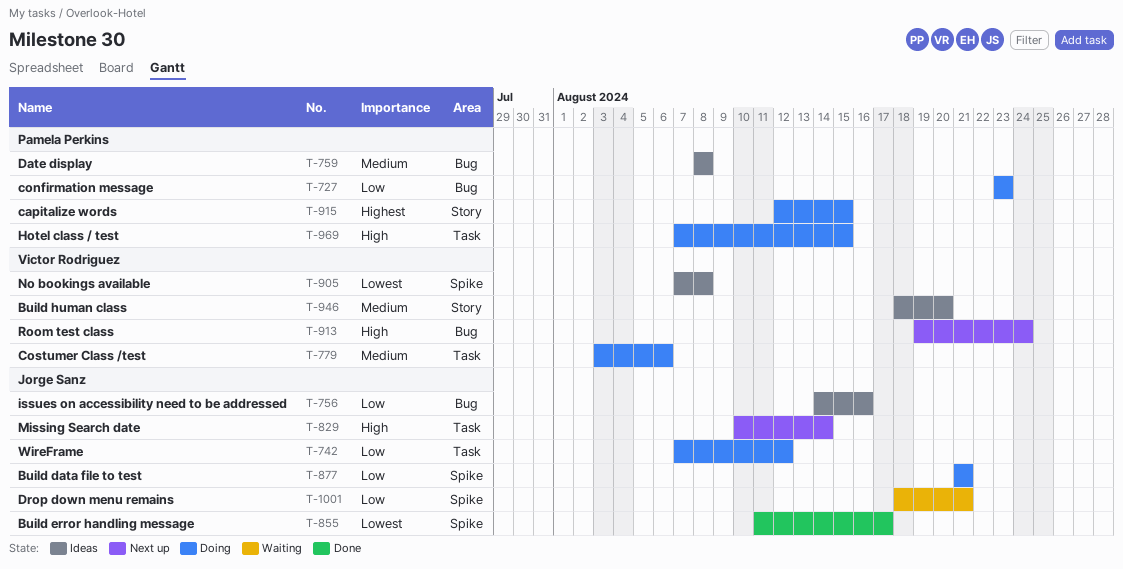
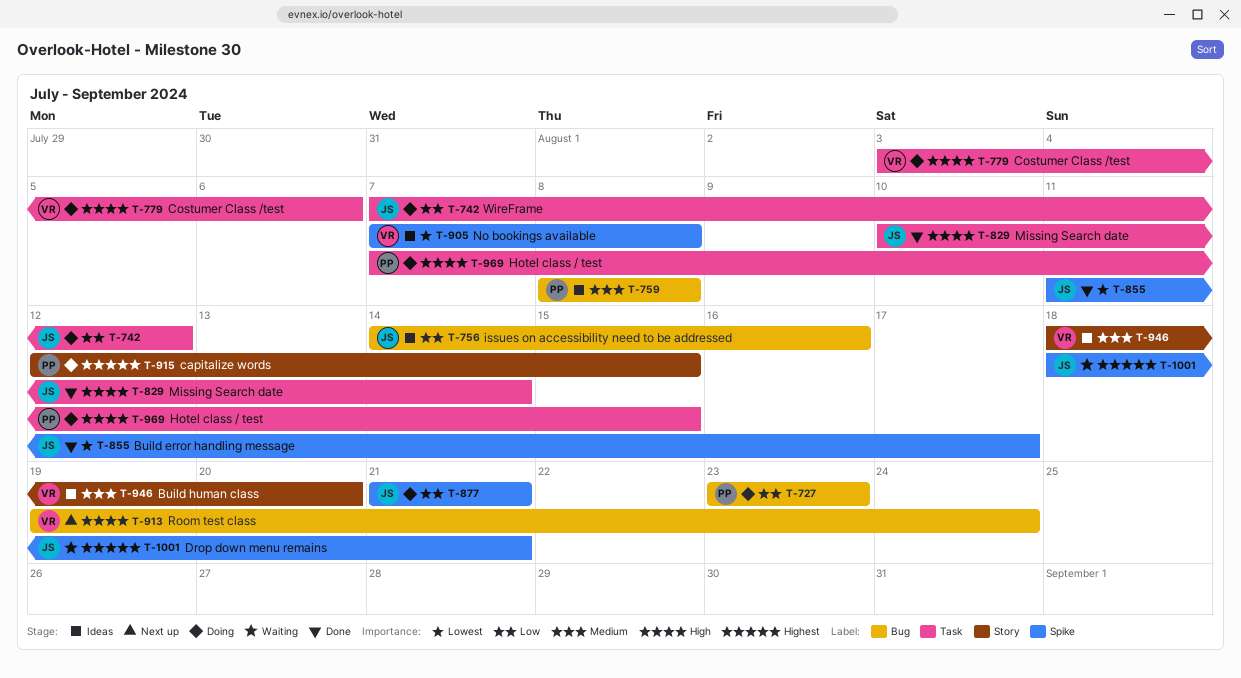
T-779, priority: Medium -> High
T-829, status: Next up -> Done
T-1001, priority: Low -> Highest

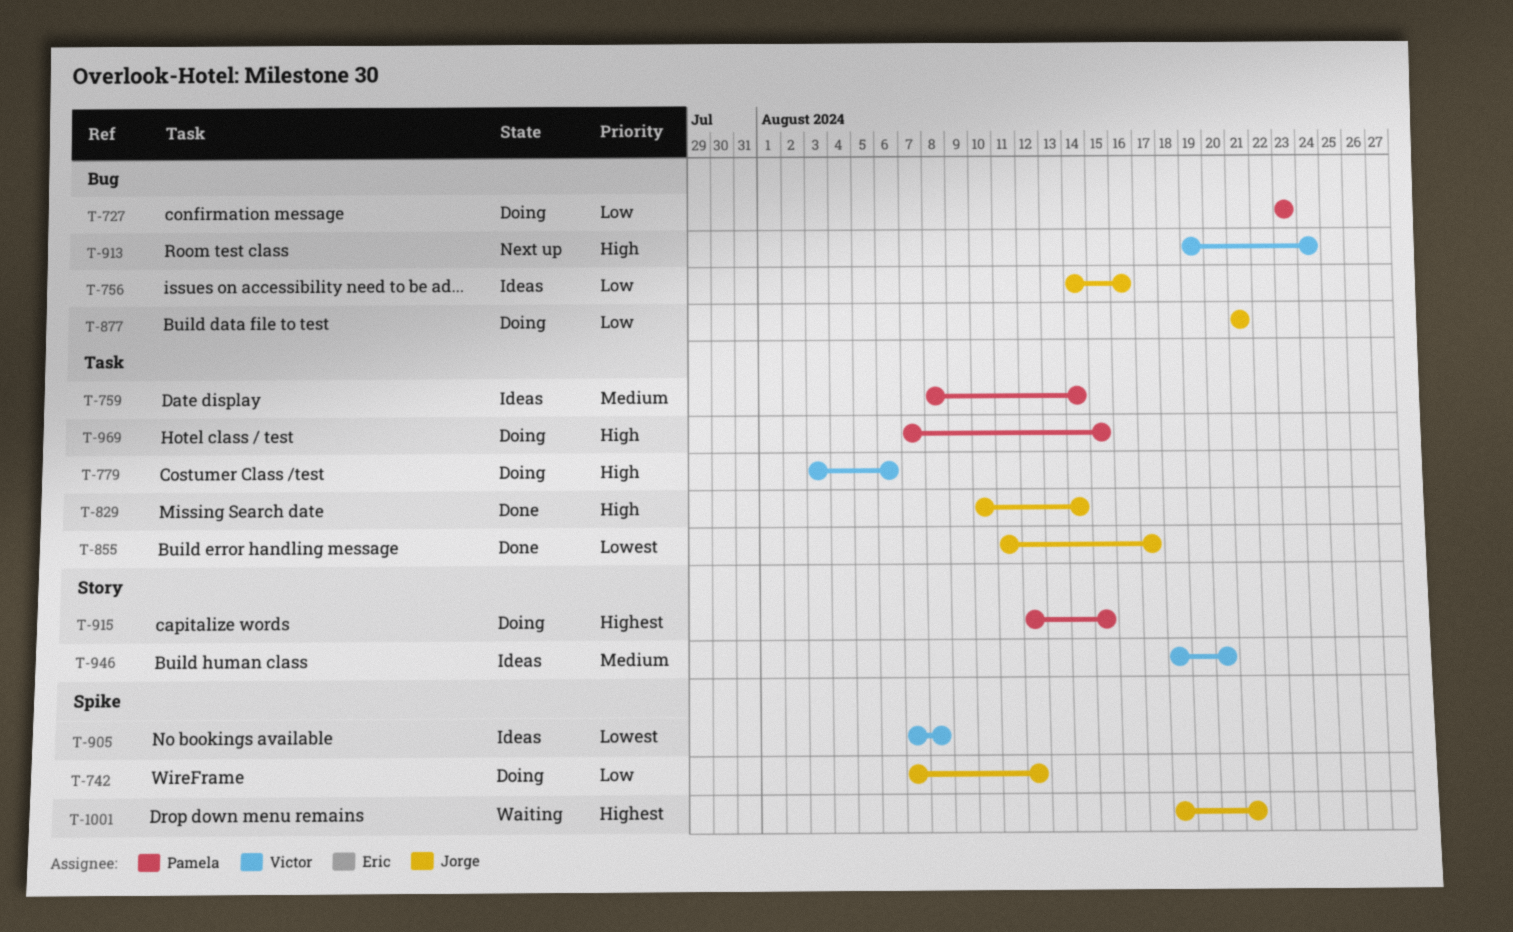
T-742, label: Task -> Spike
T-759, label: Bug -> Task
T-759, due: Aug 8 -> Aug 14
T-855, label: Spike -> Task
T-877, label: Spike -> Bug

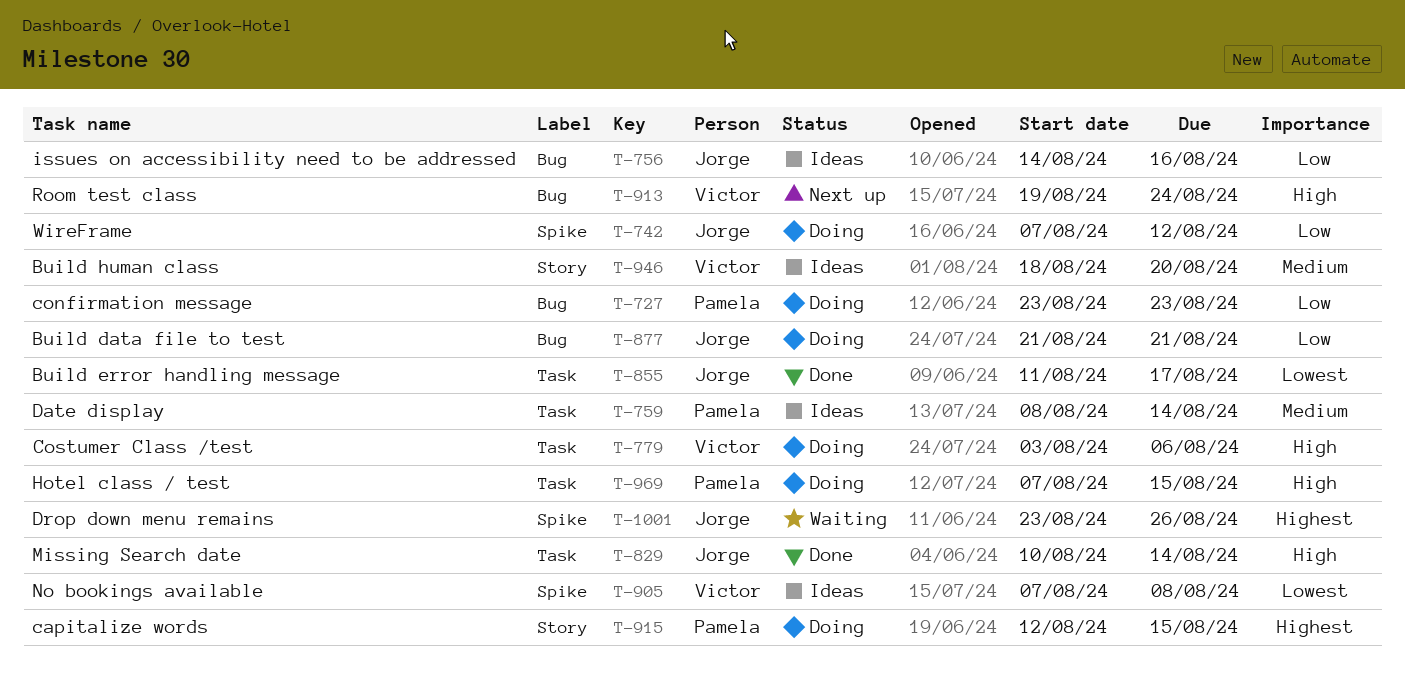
T-1001, start: Aug 18 -> Aug 23
T-1001, due: Aug 21 -> Aug 26

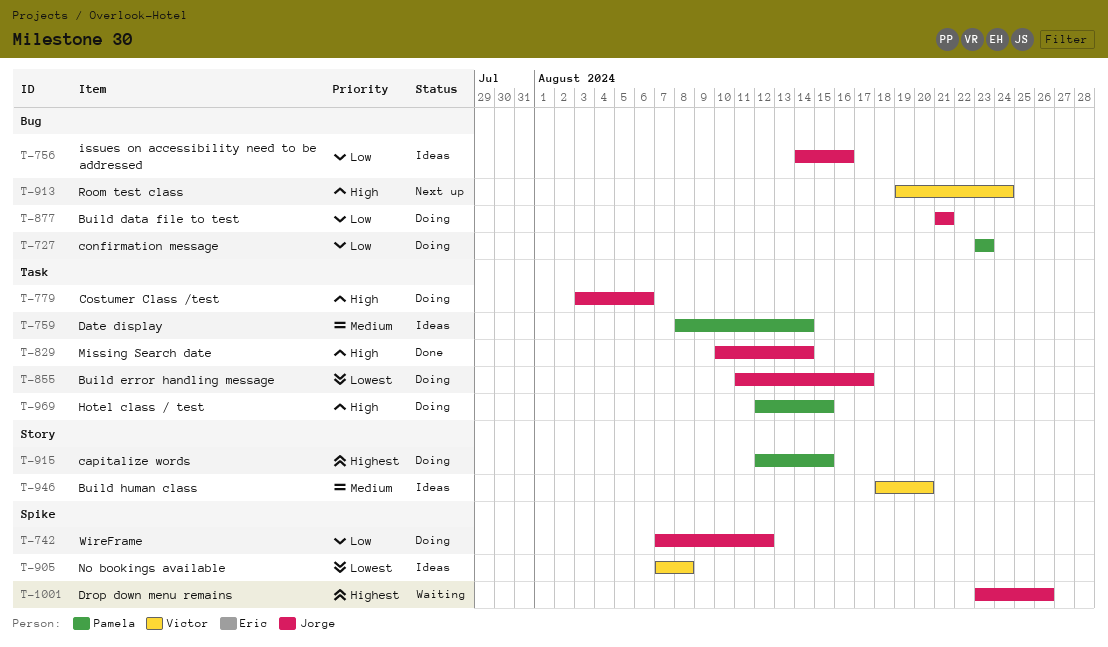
T-779, owner: Victor -> Jorge
T-855, status: Done -> Doing
T-969, start: Aug 7 -> Aug 12

